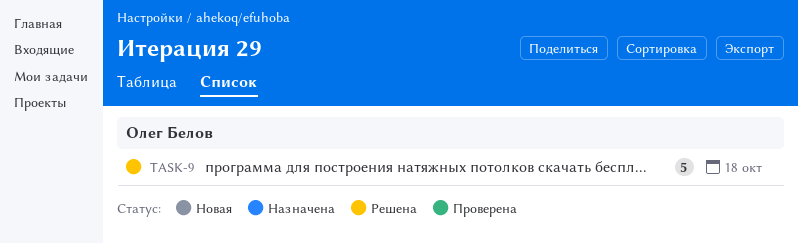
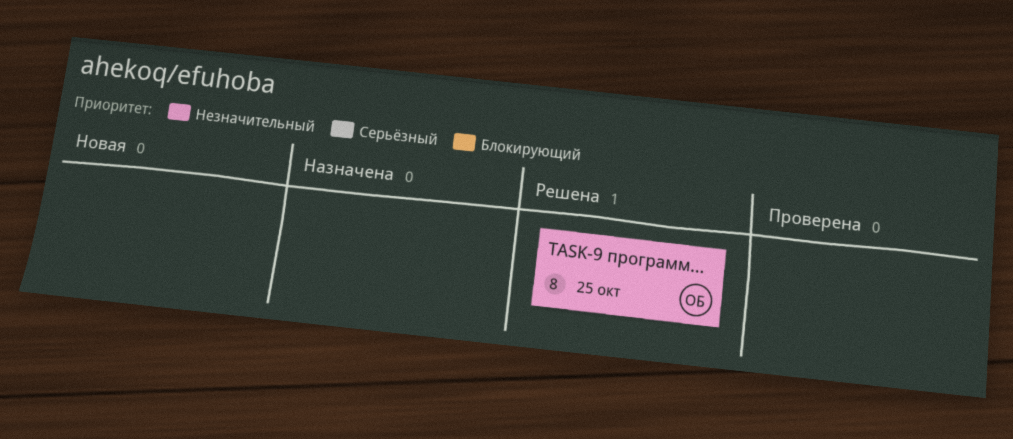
TASK-9, estimate: 5 -> 8
TASK-9, due: Oct 18 -> Oct 25

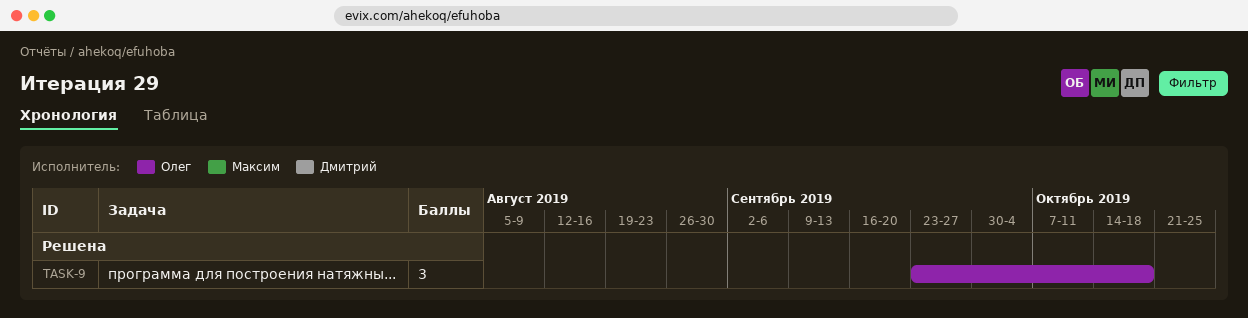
TASK-9, estimate: 8 -> 3
TASK-9, due: Oct 25 -> Oct 18

